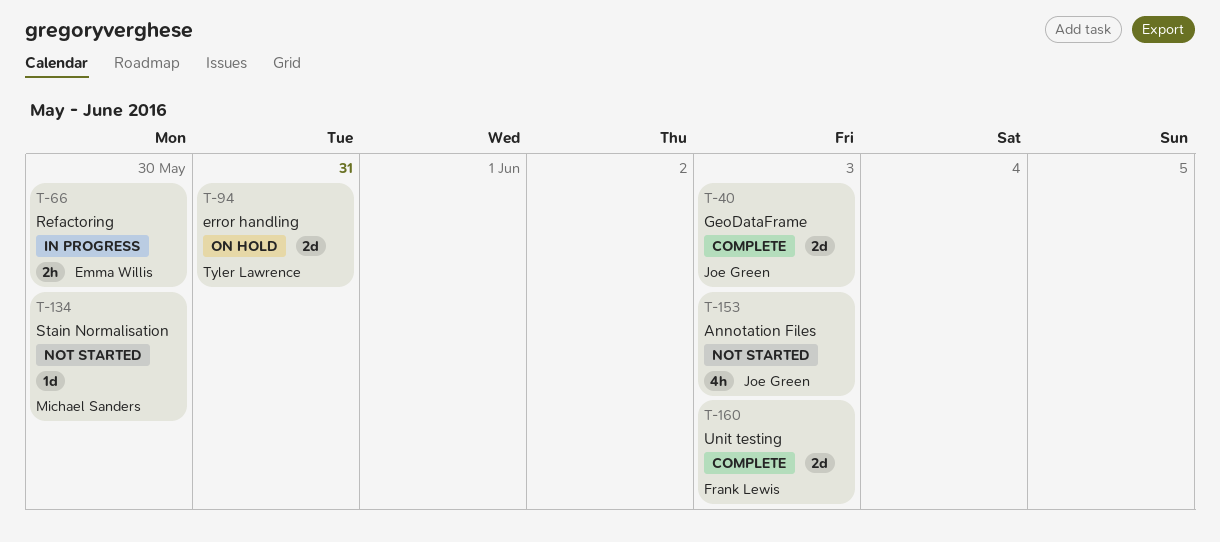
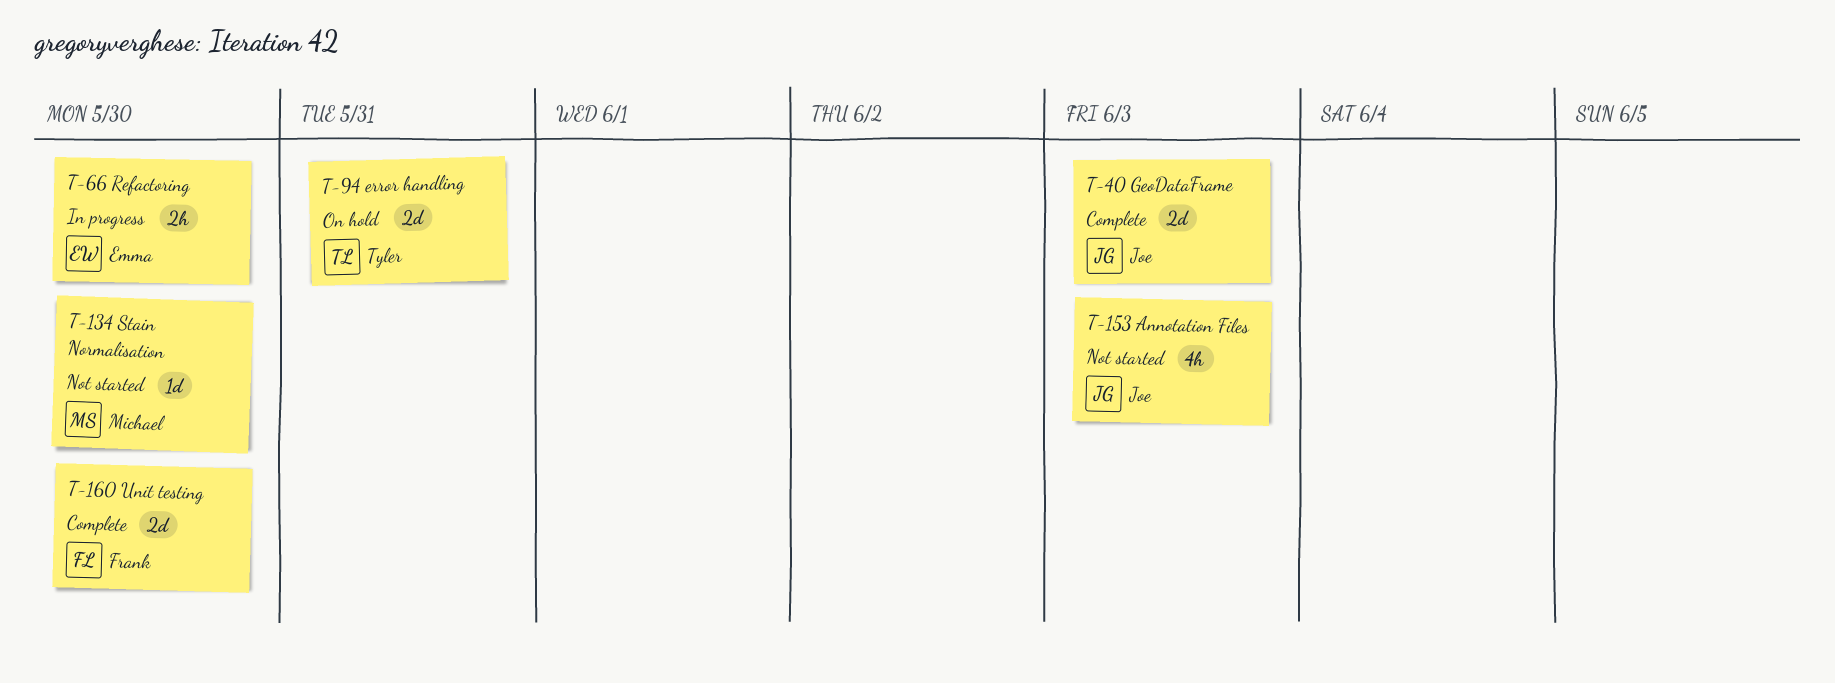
T-160, due: Jun 3 -> May 30

